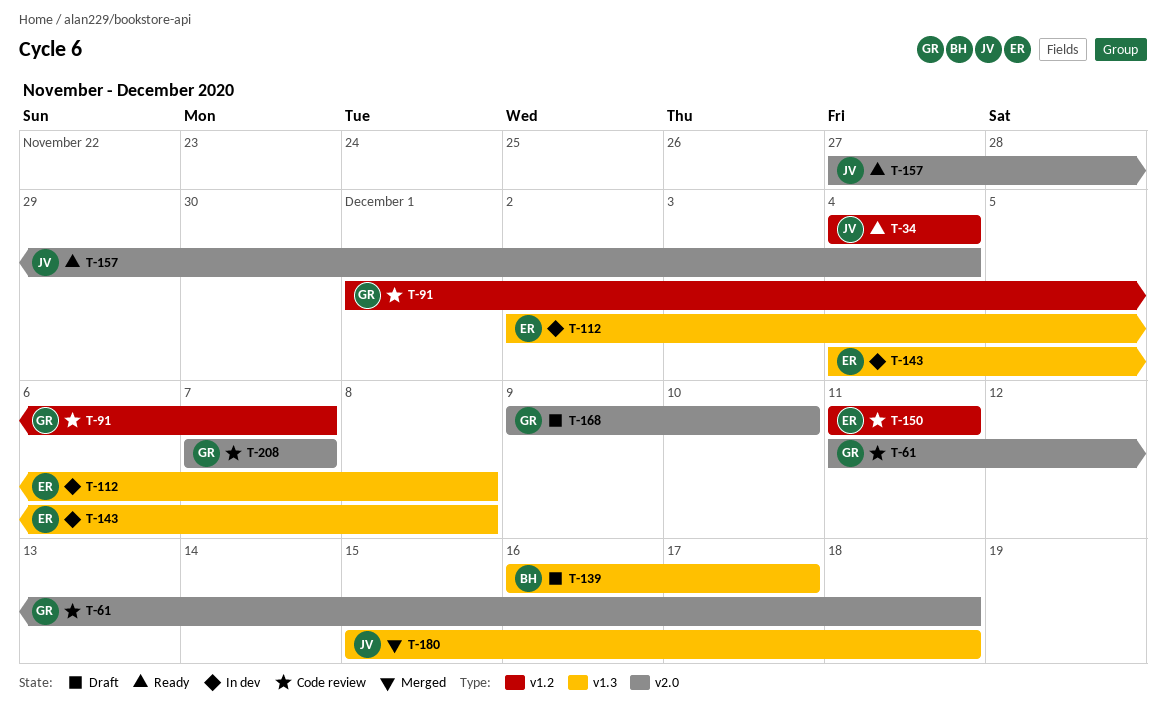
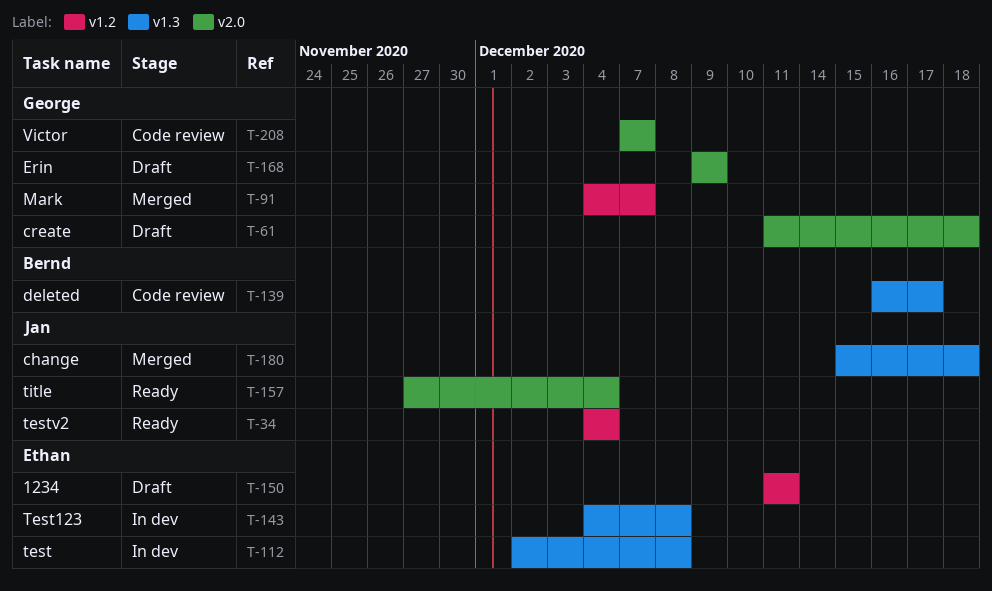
T-61, status: Code review -> Draft
T-91, status: Code review -> Merged
T-91, start: Dec 1 -> Dec 4
T-139, status: Draft -> Code review
T-150, status: Code review -> Draft
T-168, due: Dec 10 -> Dec 9

